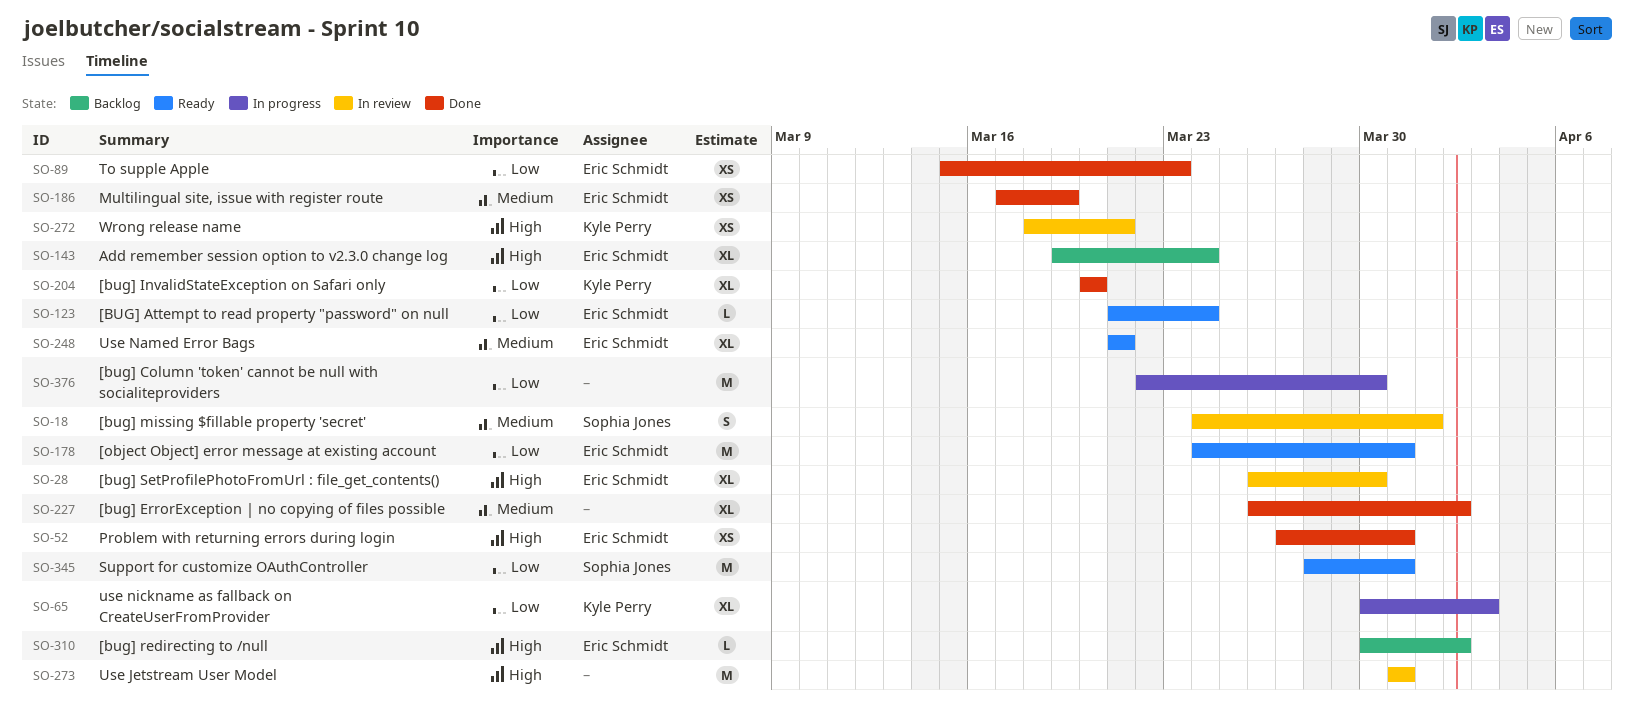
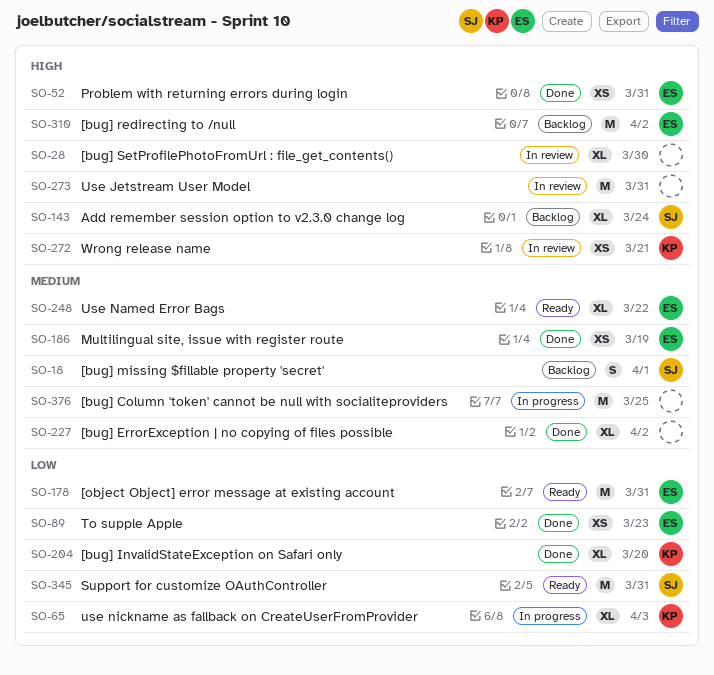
SO-18, status: In review -> Backlog
SO-28, owner: Eric Schmidt -> none
SO-123: present -> none
SO-143, owner: Eric Schmidt -> Sophia Jones
SO-248, due: Mar 21 -> Mar 22
SO-310, estimate: L -> M
SO-376, priority: Low -> Medium
SO-376, due: Mar 30 -> Mar 25

